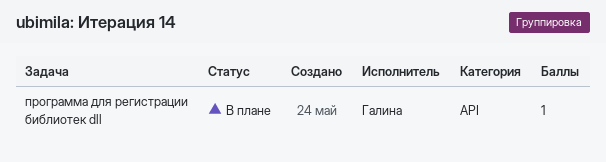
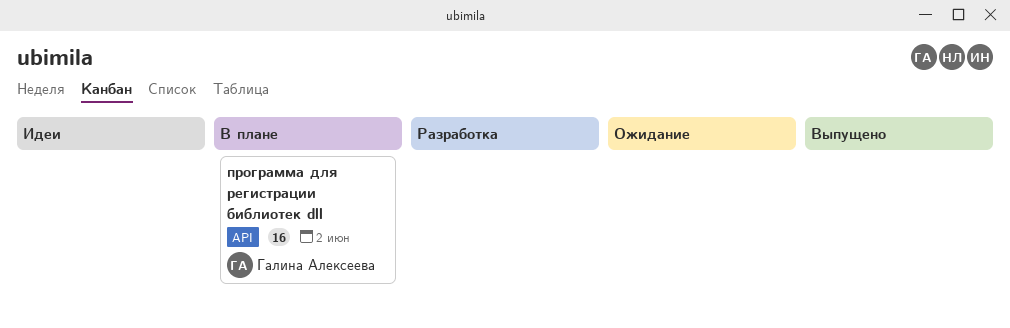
программа для регистрации библиотек dll, estimate: 1 -> 16

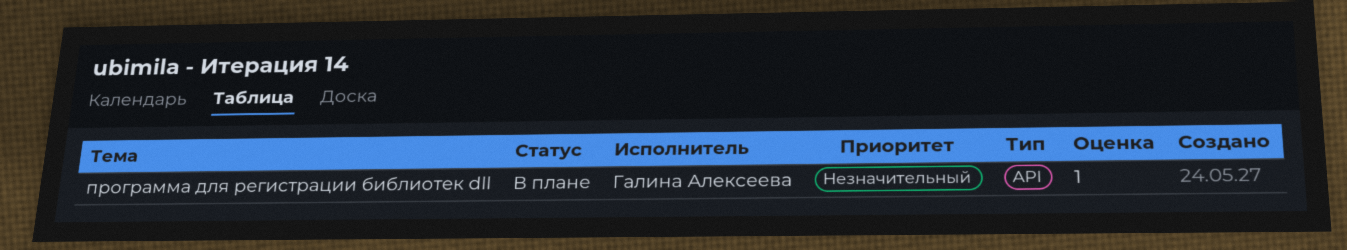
программа для регистрации библиотек dll, estimate: 16 -> 1

